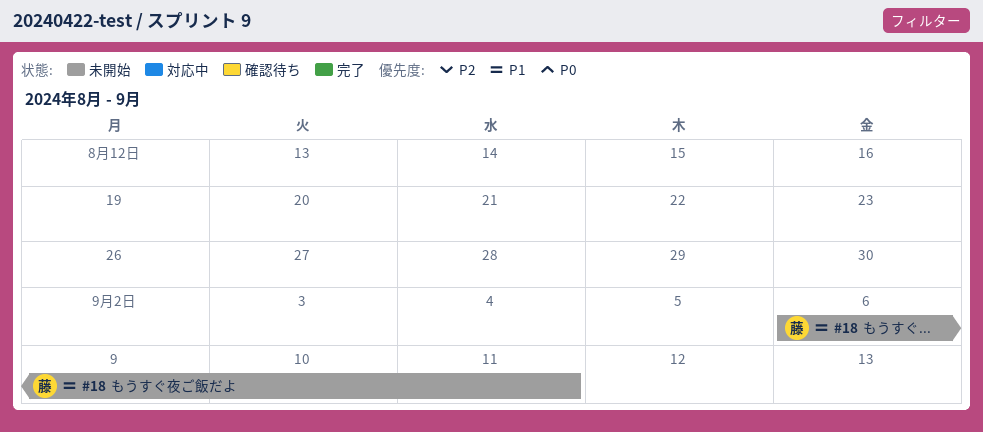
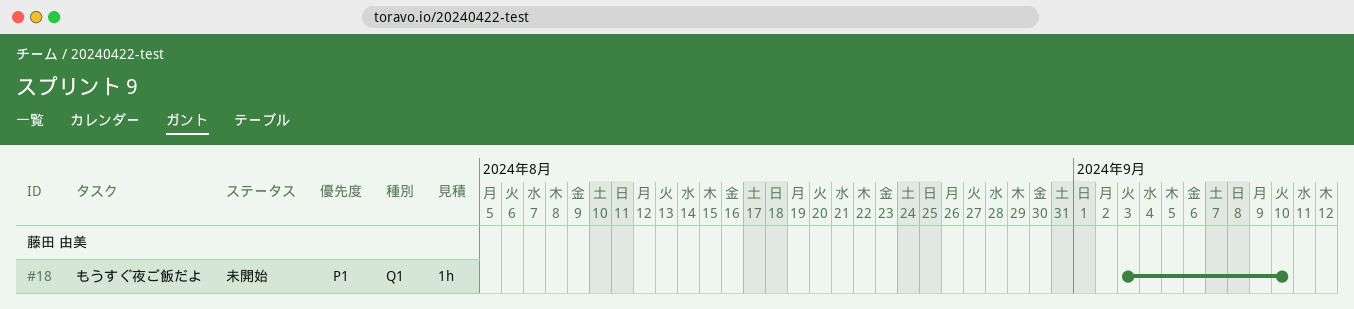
#18, start: Sep 6 -> Sep 3
#18, due: Sep 11 -> Sep 10

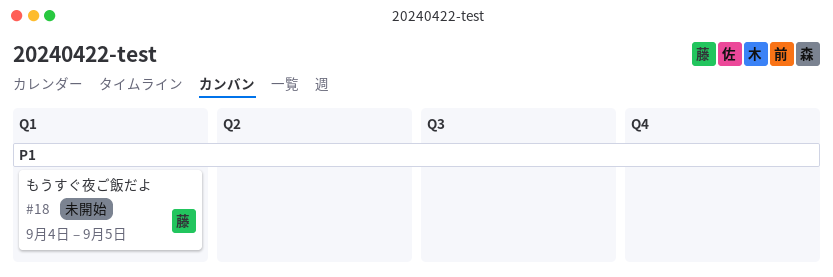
#18, start: Sep 3 -> Sep 4
#18, due: Sep 10 -> Sep 5

